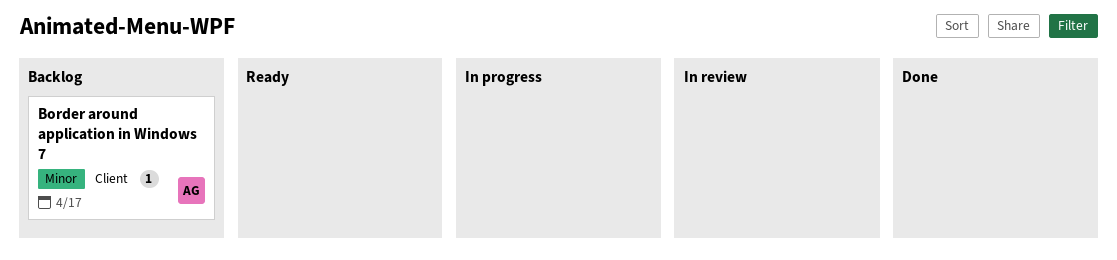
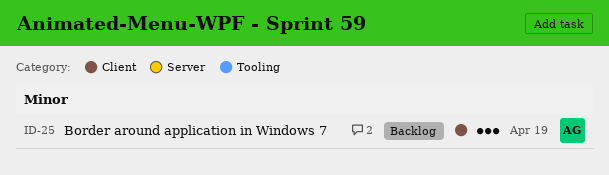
Border around application in Windows 7, estimate: 1 -> 3
Border around application in Windows 7, due: Apr 17 -> Apr 19

